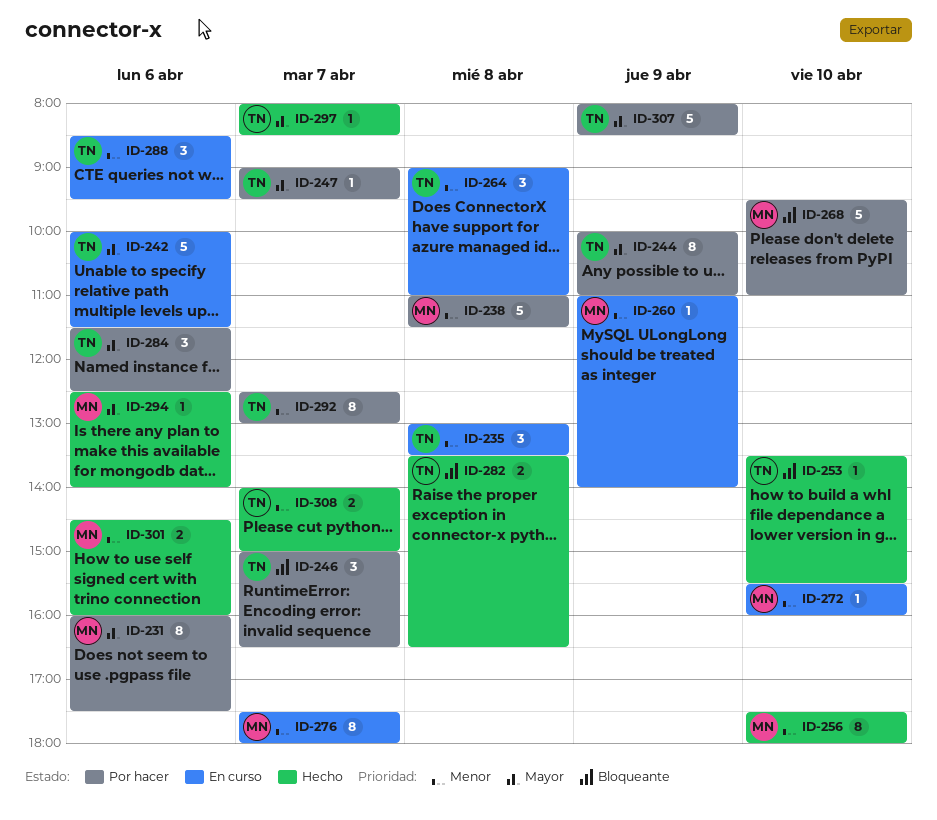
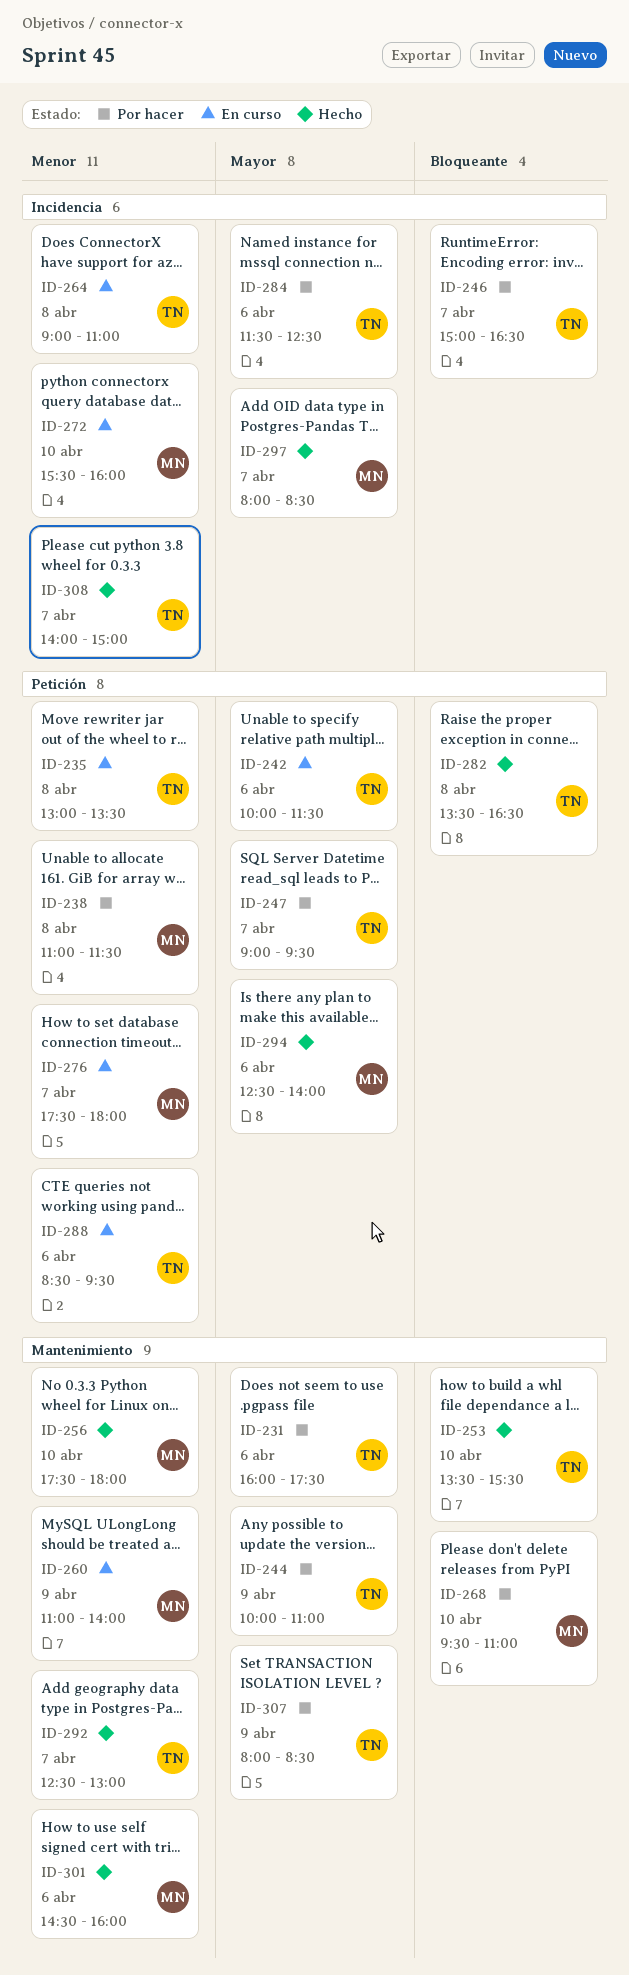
ID-231, owner: MN -> TN
ID-292, status: Por hacer -> Hecho
ID-297, owner: TN -> MN

